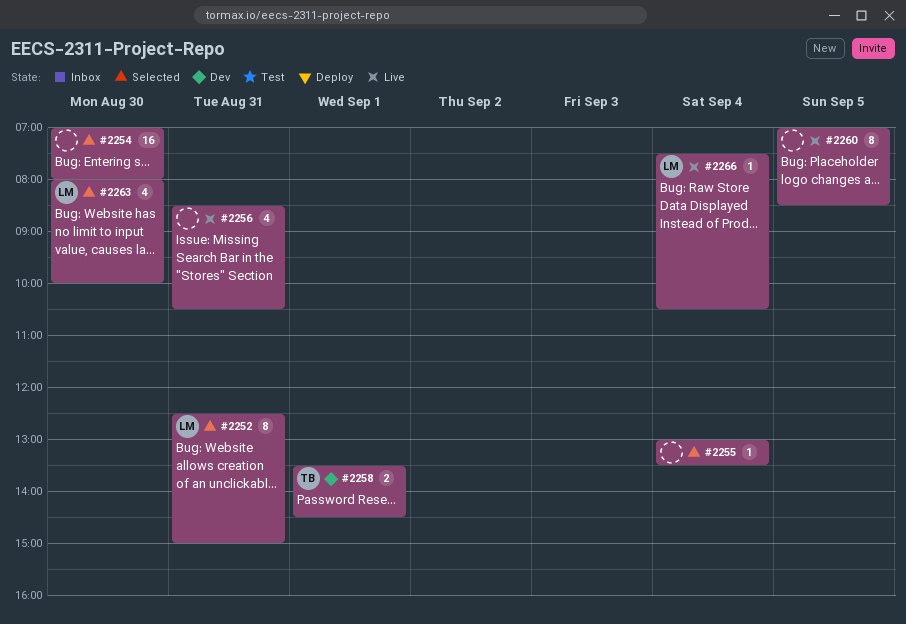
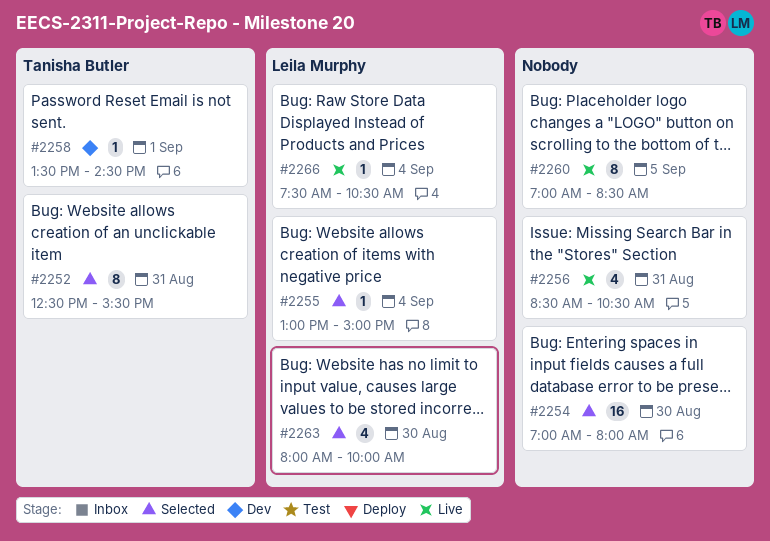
#2252, owner: Leila Murphy -> Tanisha Butler
#2252, ends: 15:00 -> 15:30
#2255, owner: none -> Leila Murphy
#2255, ends: 13:30 -> 15:00
#2258, estimate: 2 -> 1

